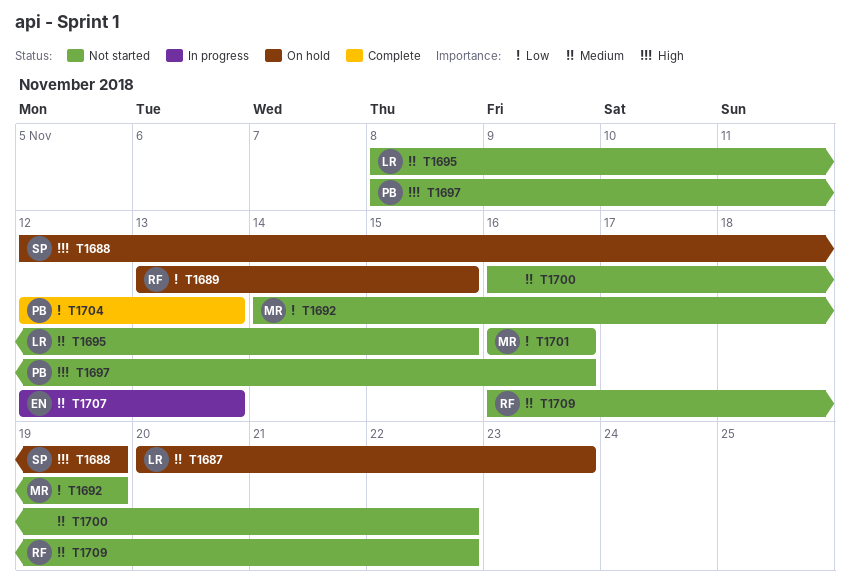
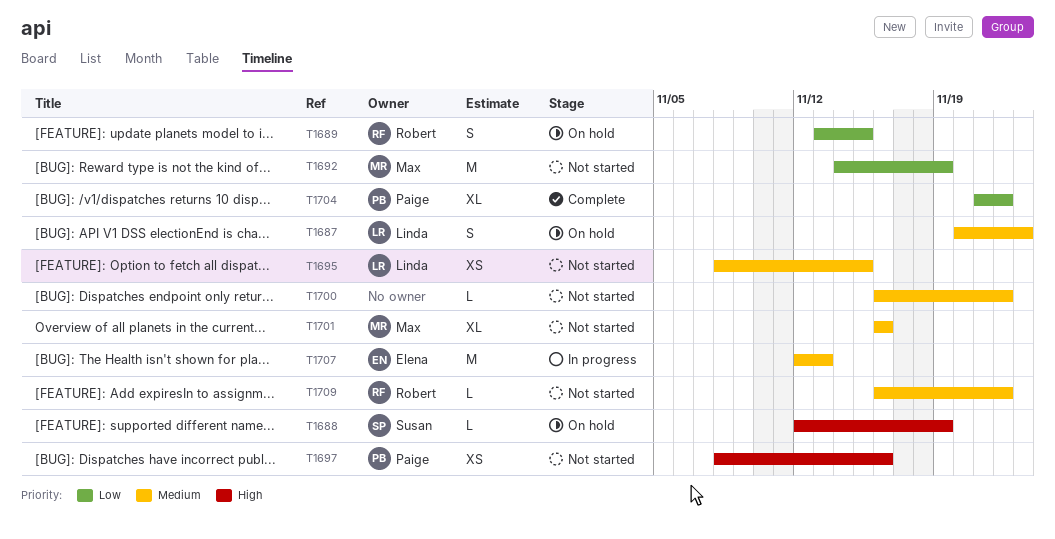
T1701, priority: Low -> Medium
T1704, start: Nov 12 -> Nov 21
T1704, due: Nov 13 -> Nov 22

